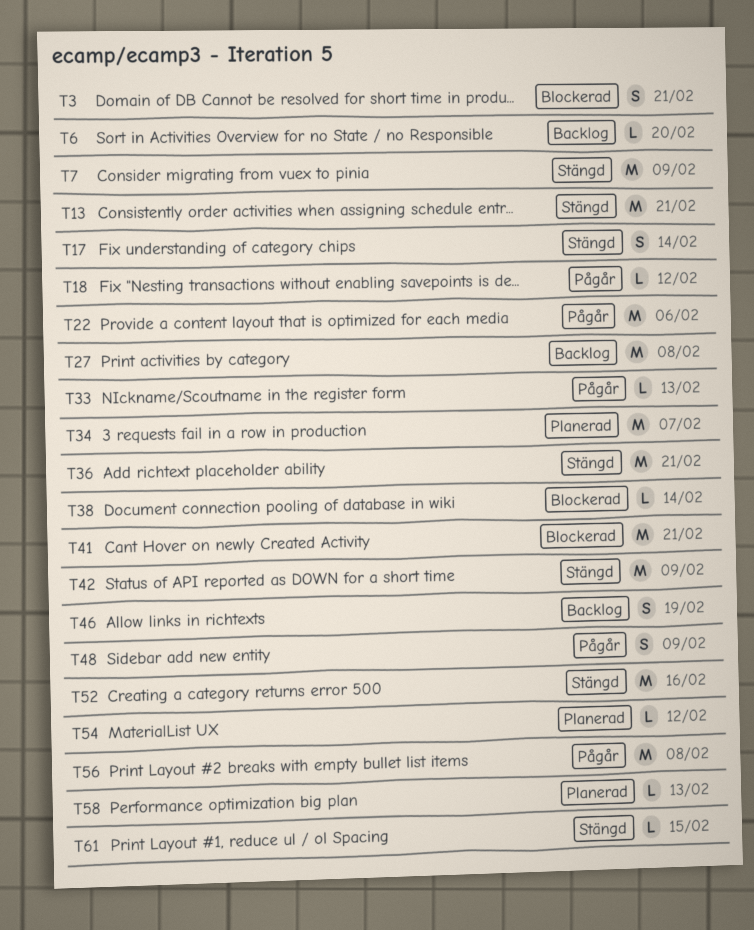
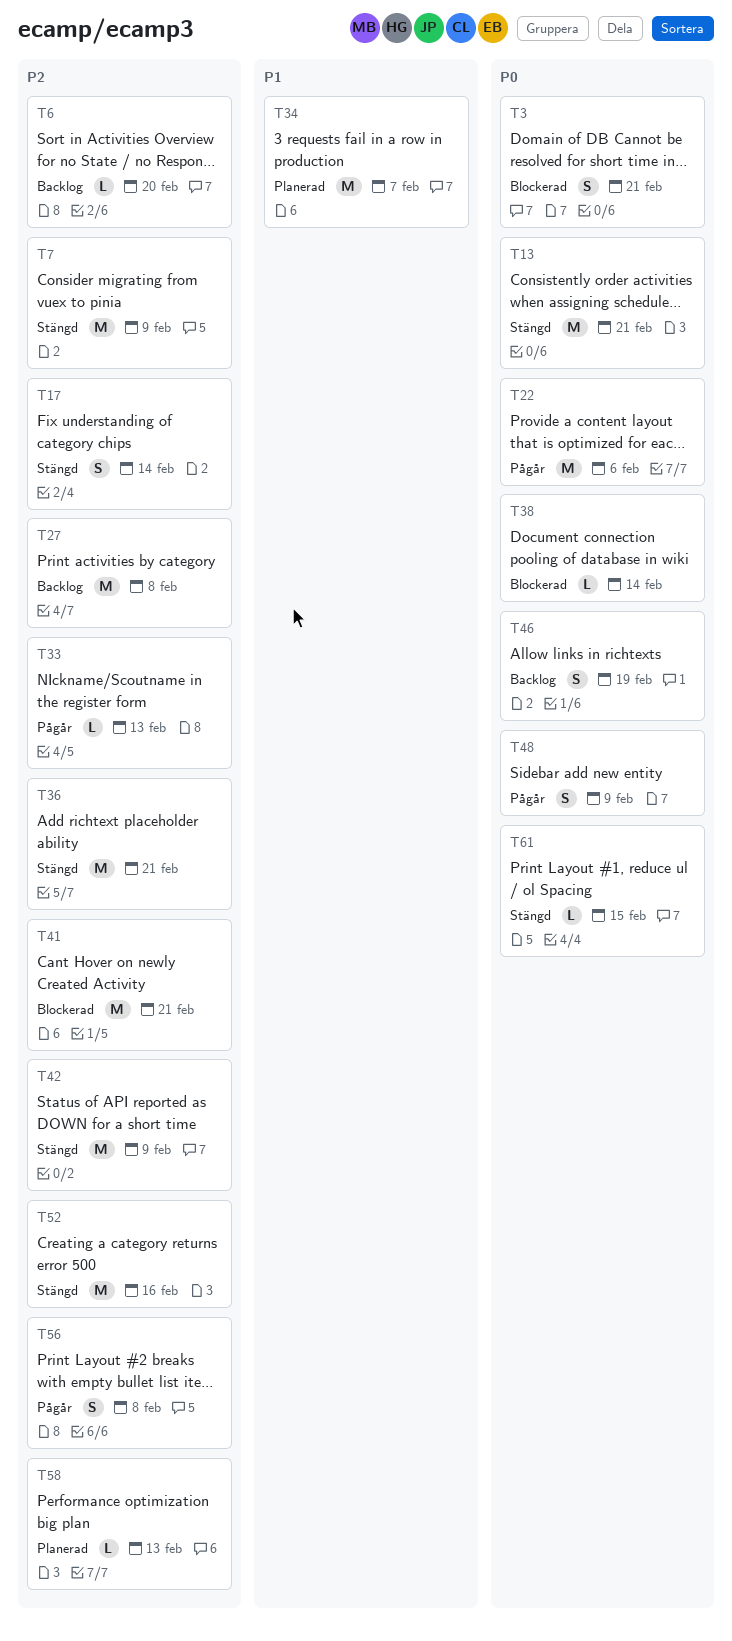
T18: present -> none
T54: present -> none
T56, estimate: M -> S

